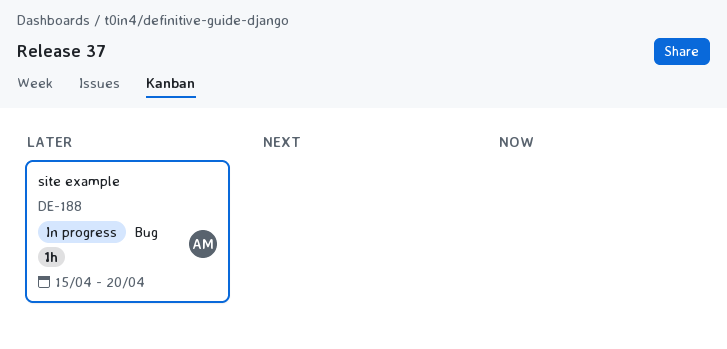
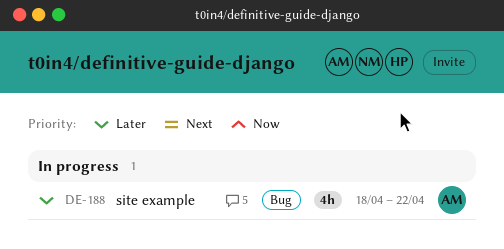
DE-188, estimate: 1h -> 4h
DE-188, start: Apr 15 -> Apr 18
DE-188, due: Apr 20 -> Apr 22

